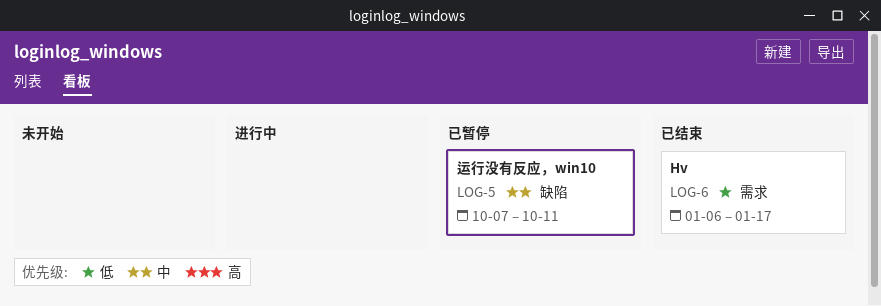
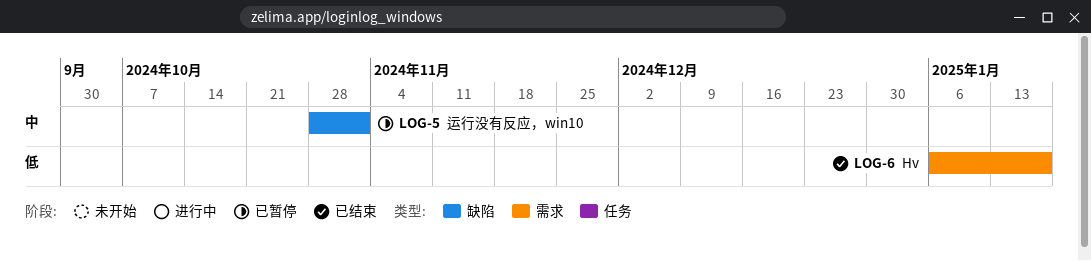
LOG-5, start: Oct 7 -> Oct 28
LOG-5, due: Oct 11 -> Nov 1

